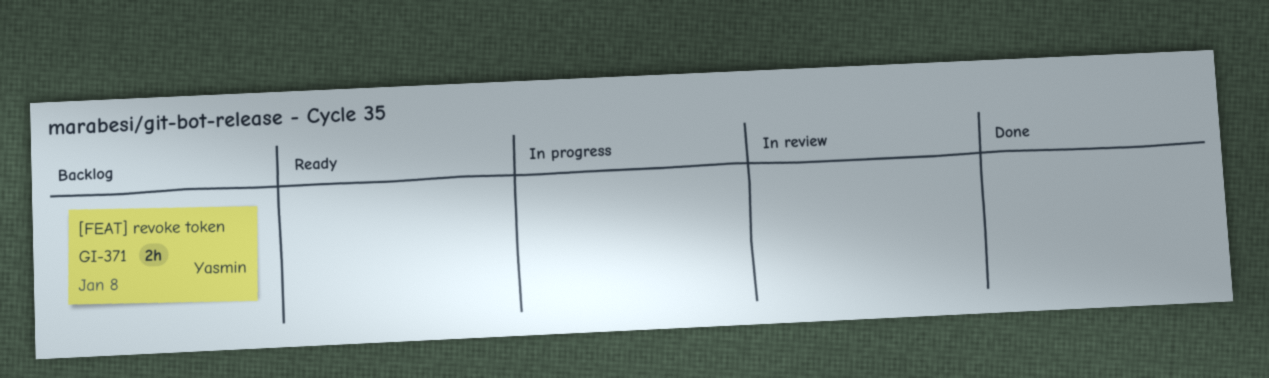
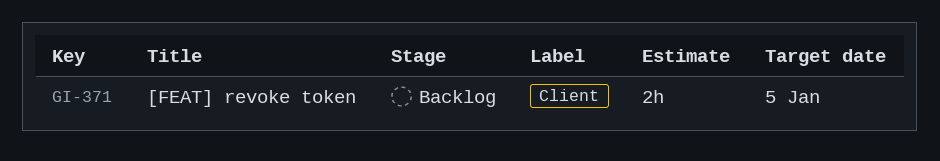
GI-371, due: Jan 8 -> Jan 5

